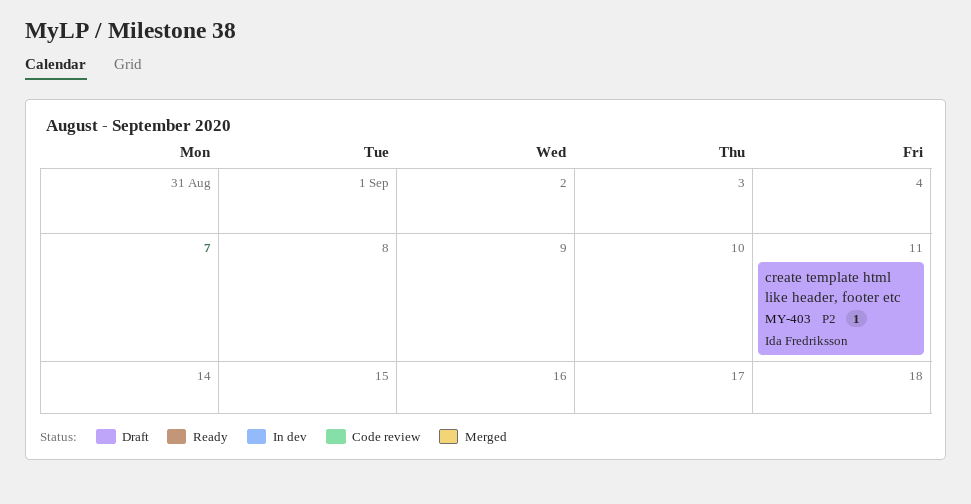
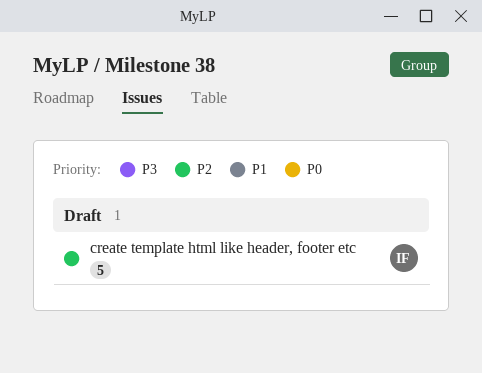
create template html like header, footer etc, estimate: 1 -> 5

